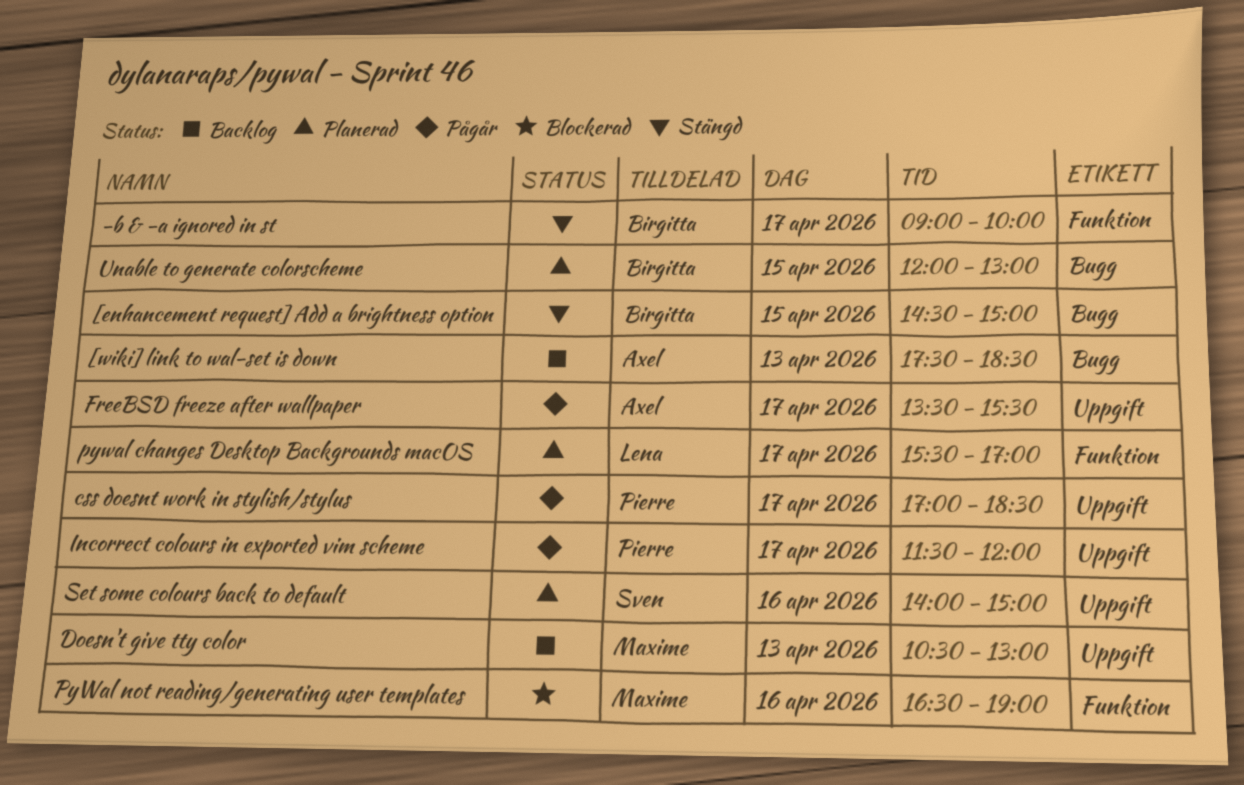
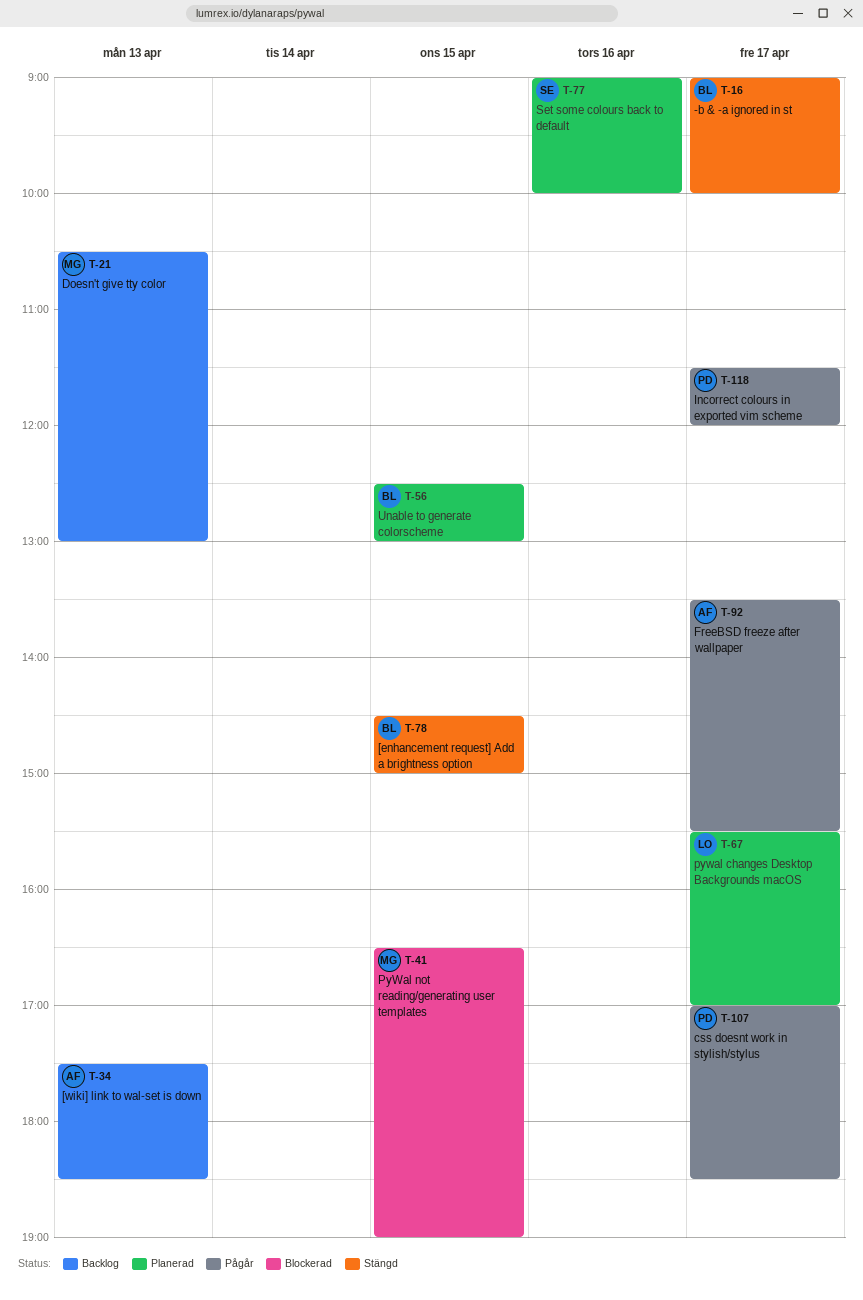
PyWal not reading/generating user templates, day: Apr 16 -> Apr 15
Set some colours back to default, begins: 14:00 -> 09:00
Set some colours back to default, ends: 15:00 -> 10:00
Unable to generate colorscheme, begins: 12:00 -> 12:30

